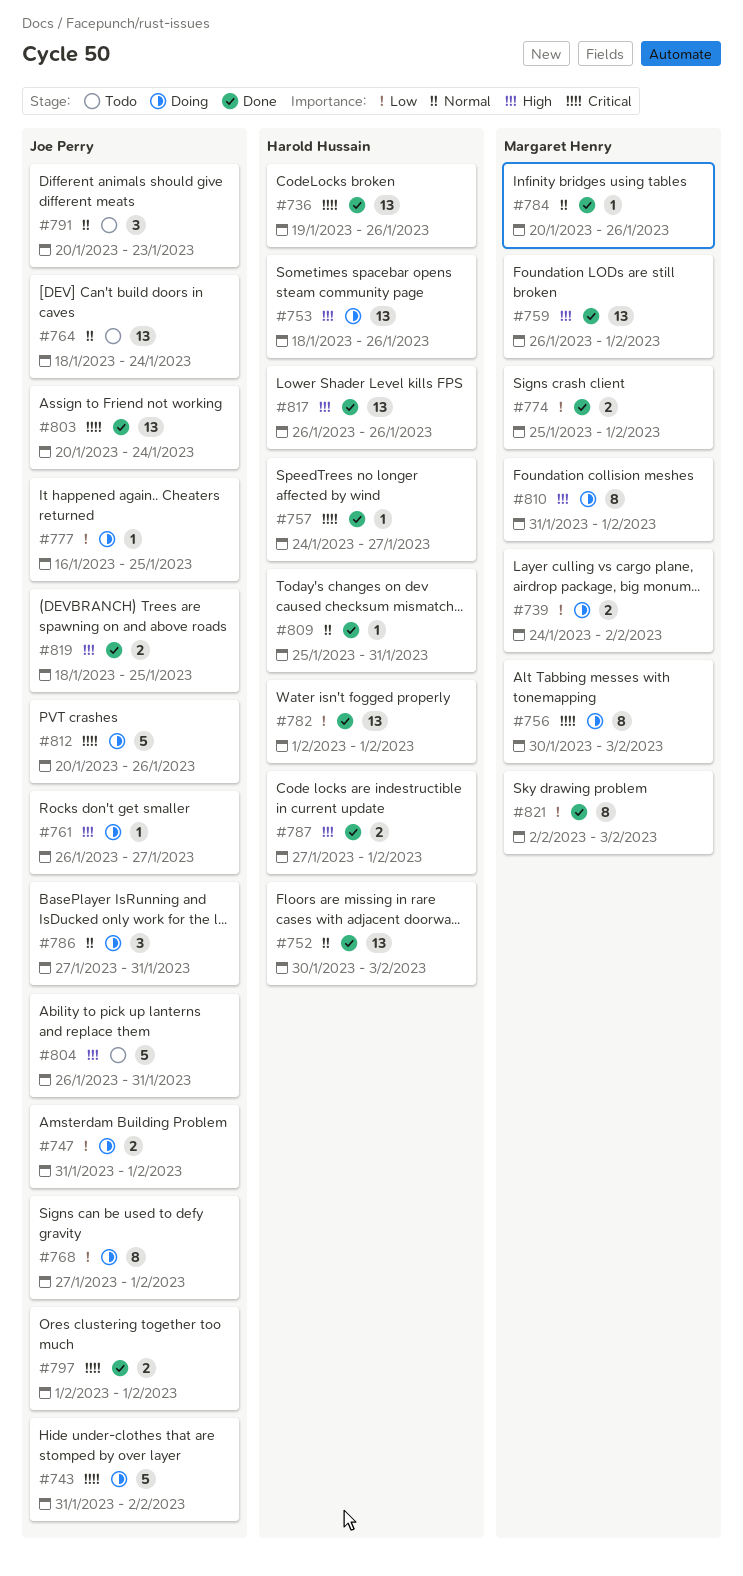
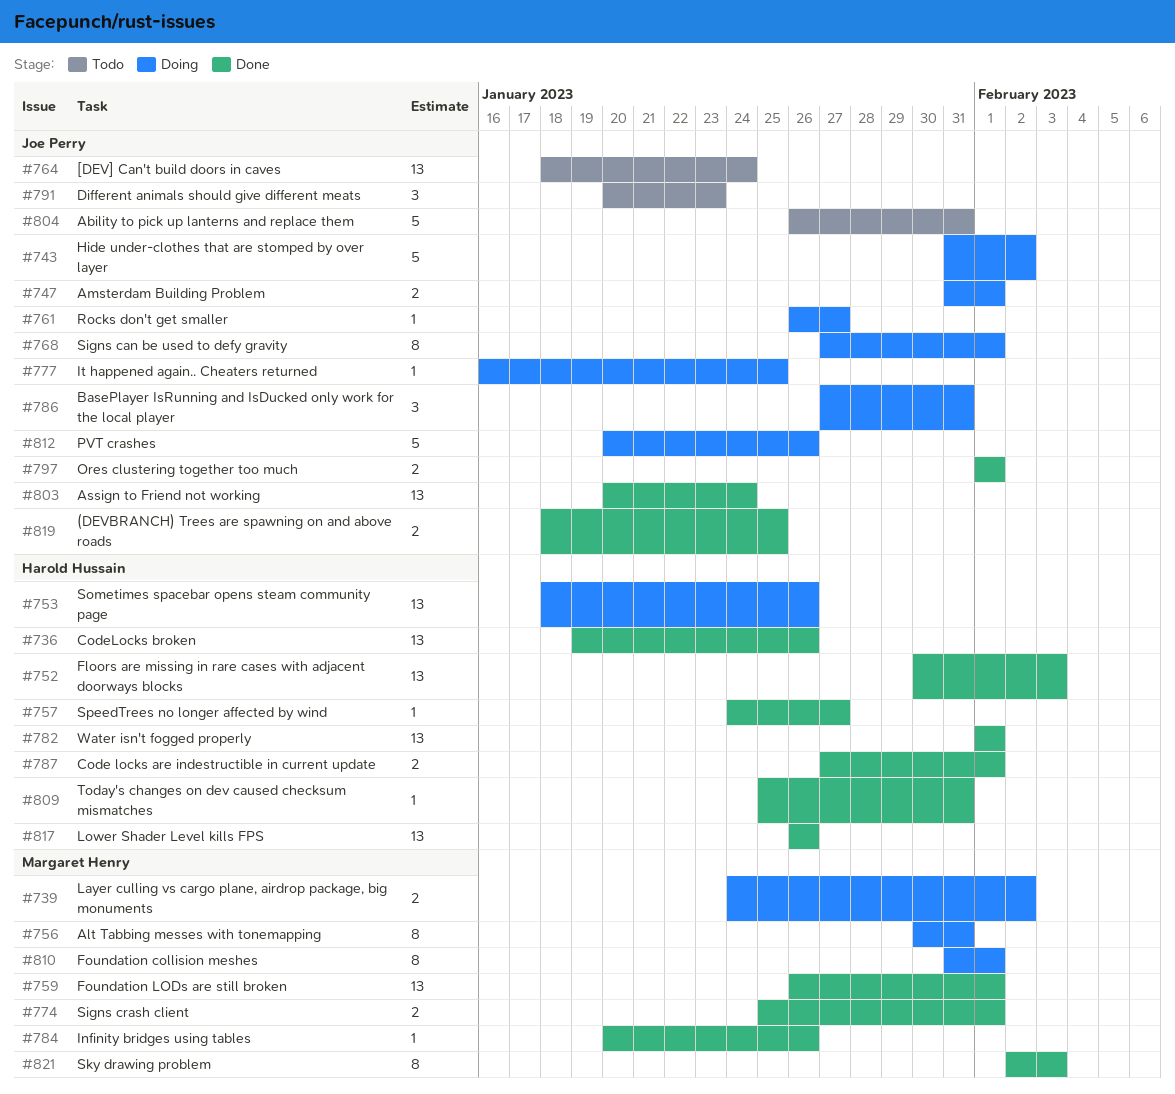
#756, due: Feb 3 -> Jan 31

